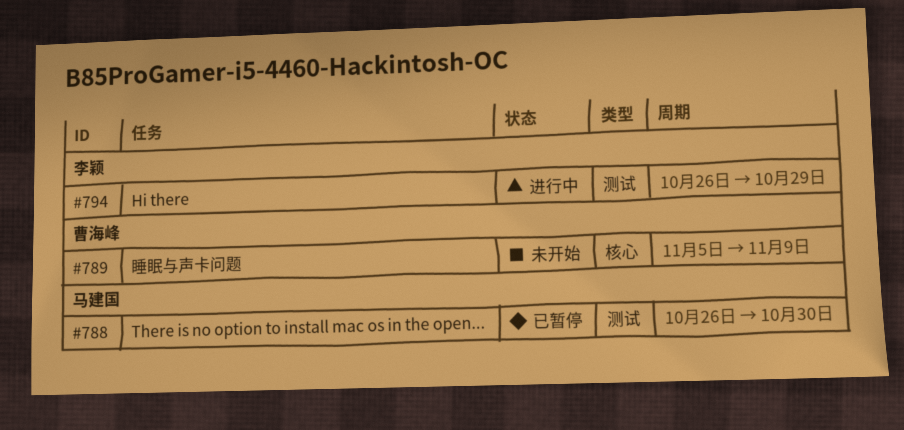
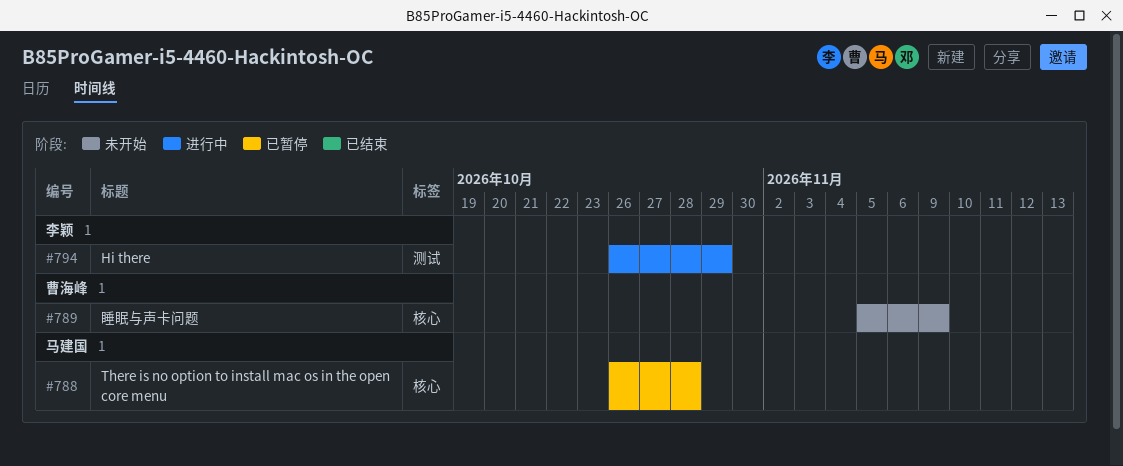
#788, label: 测试 -> 核心
#788, due: Oct 30 -> Oct 28

